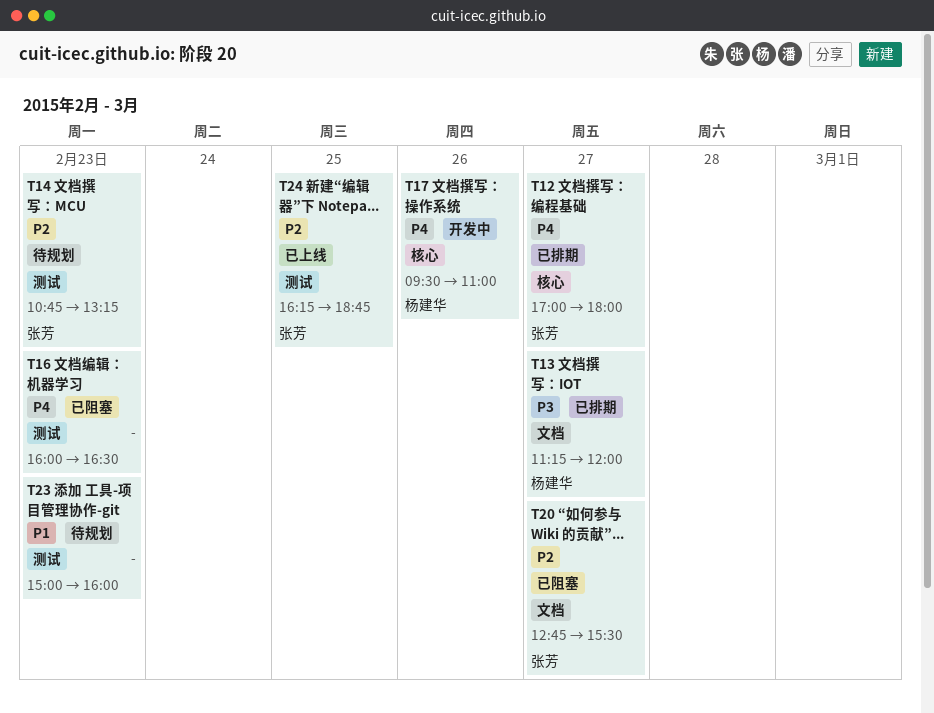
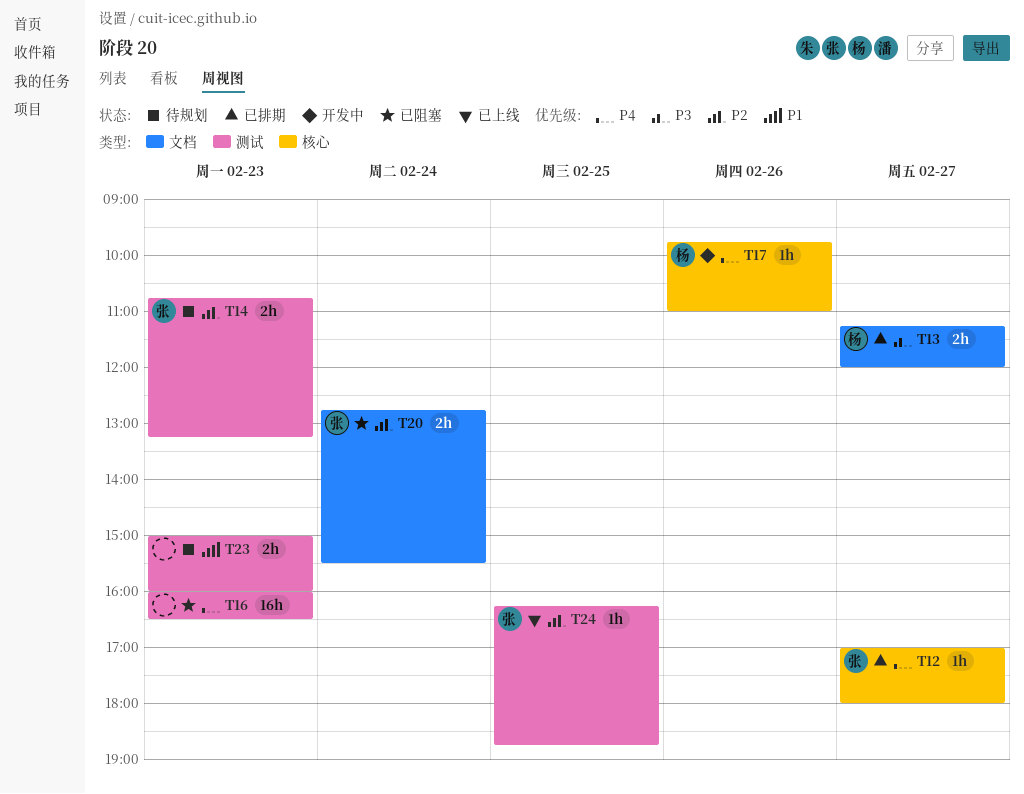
T17, begins: 09:30 -> 09:45
T20, day: Feb 27 -> Feb 24

